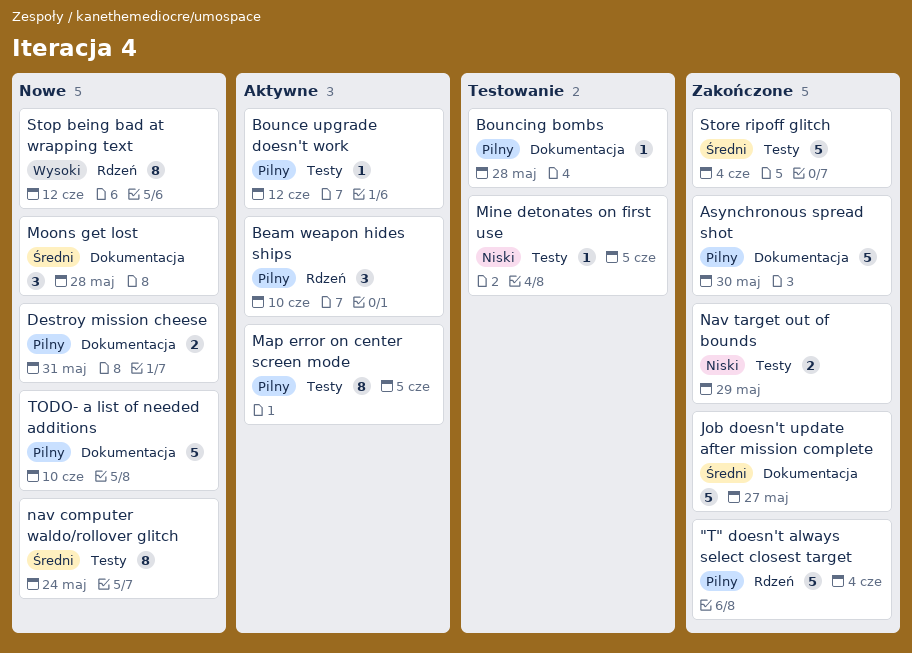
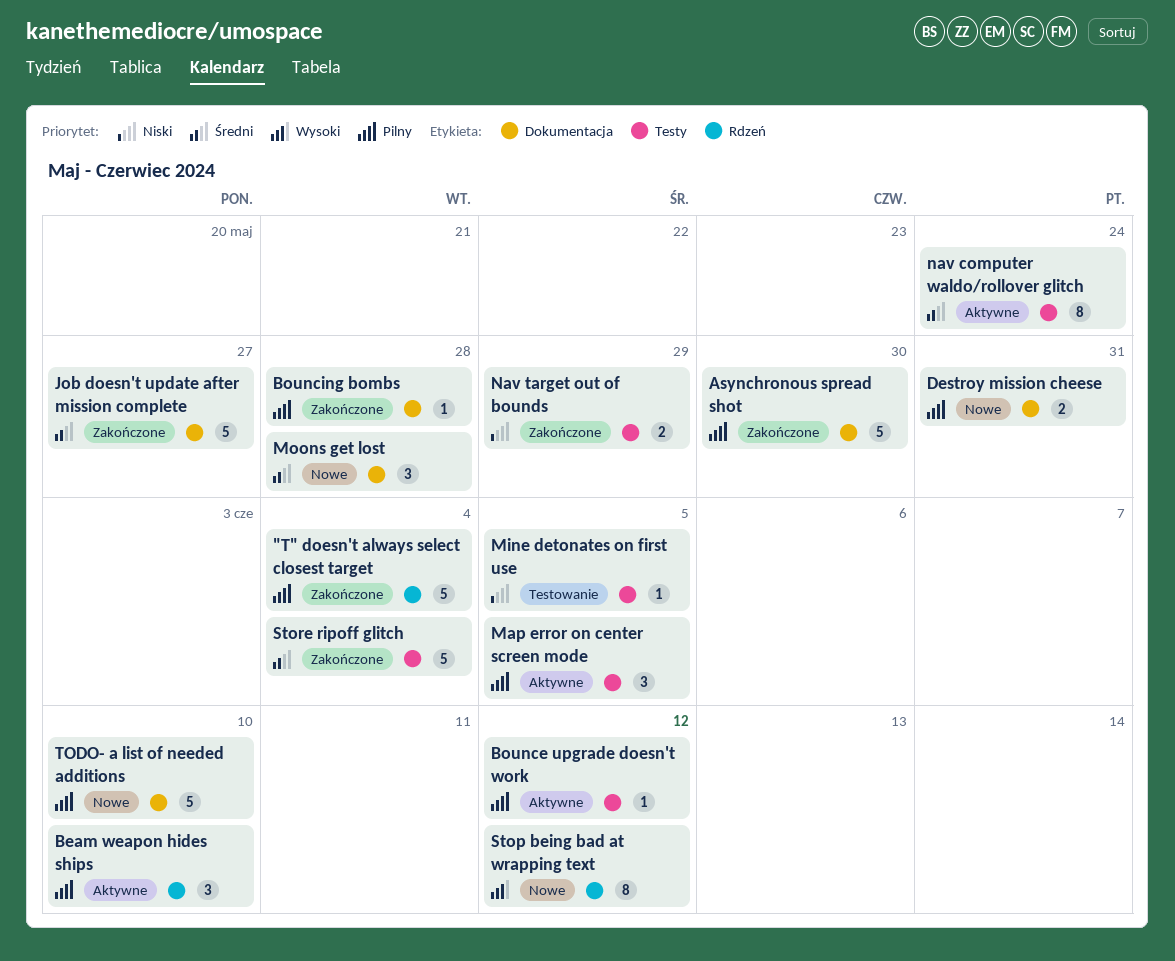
Bouncing bombs, status: Testowanie -> Zakończone
Map error on center screen mode, estimate: 8 -> 3
nav computer waldo/rollover glitch, status: Nowe -> Aktywne

